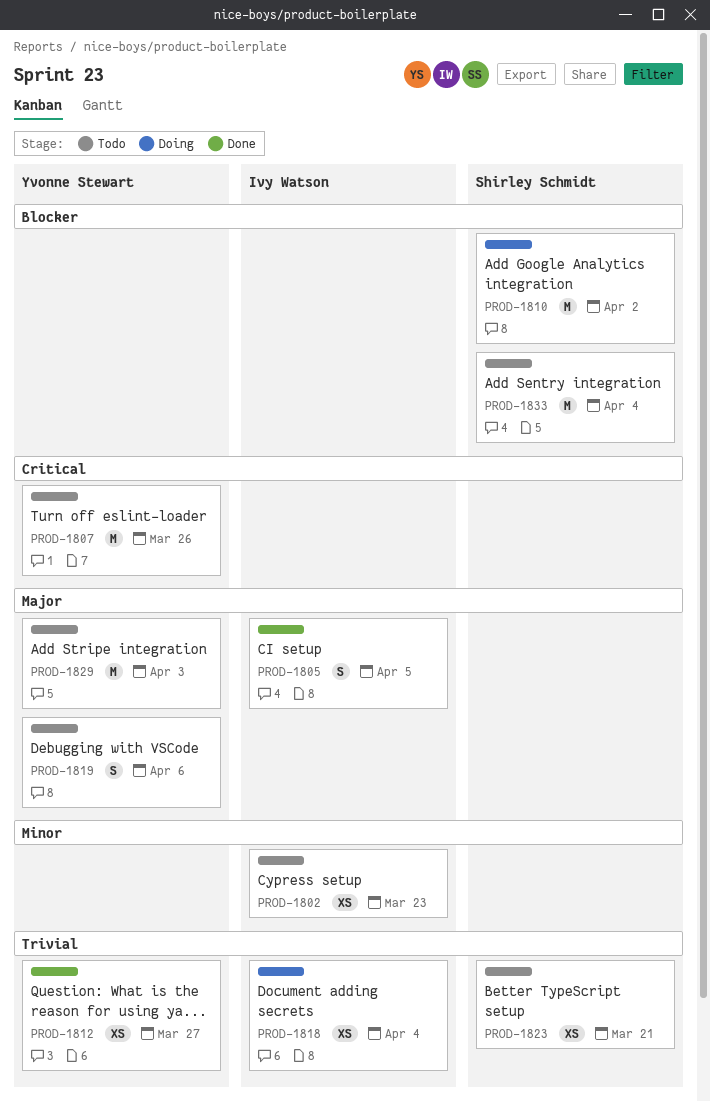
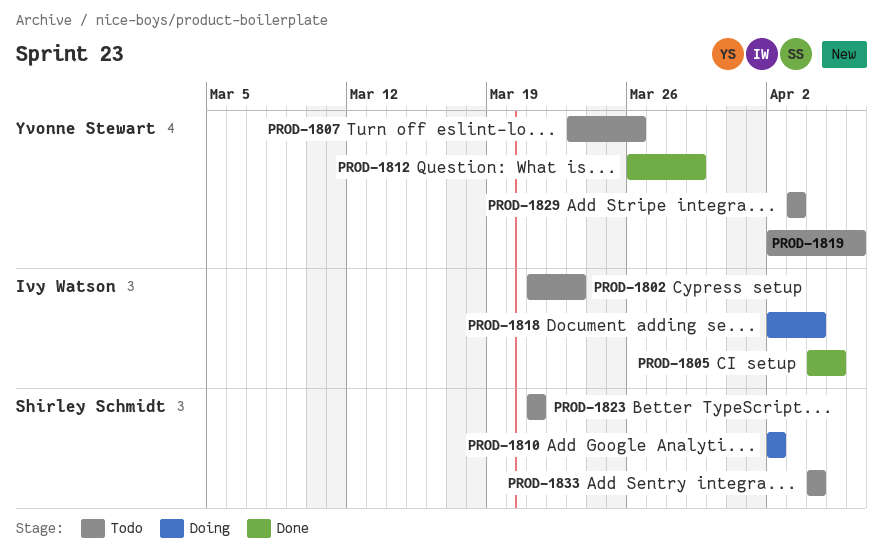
PROD-1812, due: Mar 27 -> Mar 29

